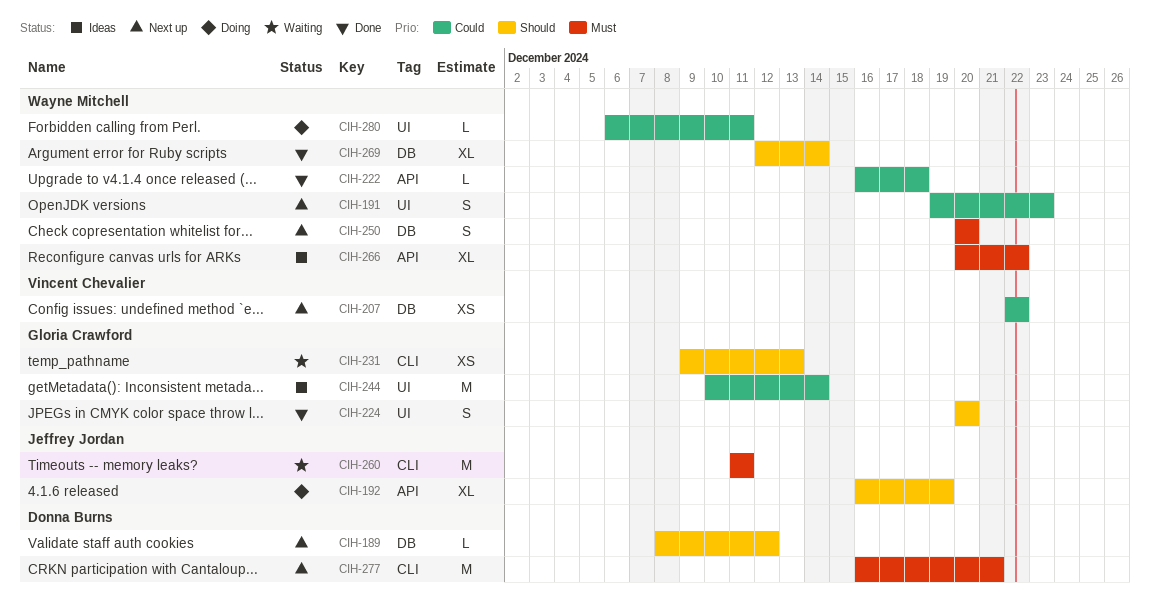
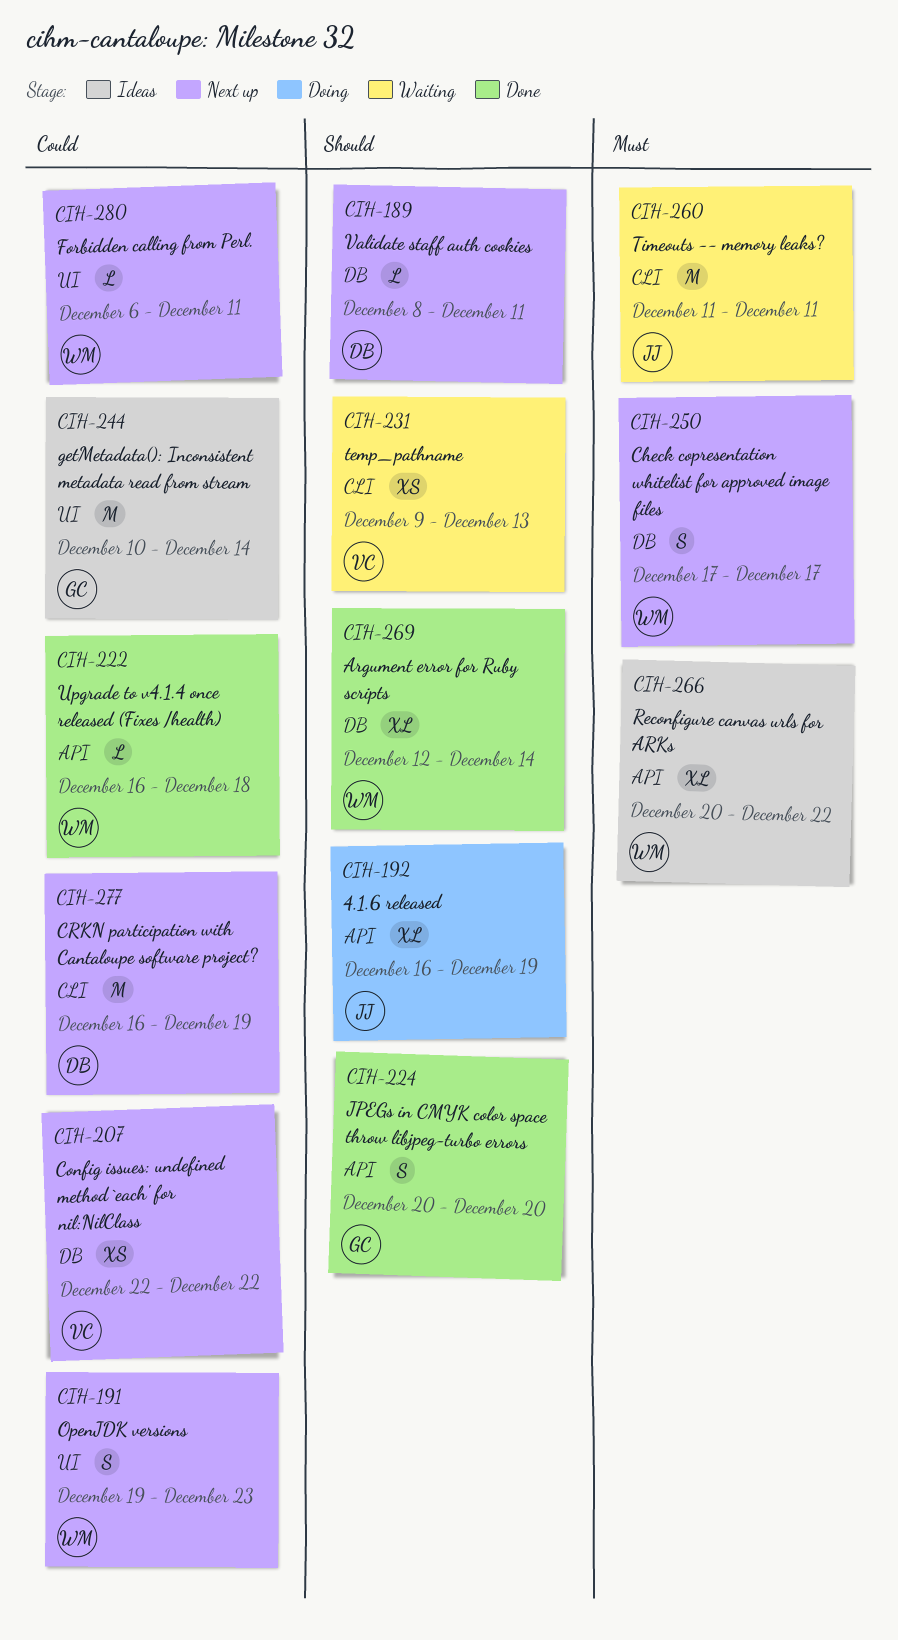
CIH-189, due: Dec 12 -> Dec 11
CIH-224, label: UI -> API
CIH-231, owner: Gloria Crawford -> Vincent Chevalier
CIH-250, start: Dec 20 -> Dec 17
CIH-250, due: Dec 20 -> Dec 17
CIH-277, priority: Must -> Could
CIH-277, due: Dec 21 -> Dec 19
CIH-280, status: Doing -> Next up

